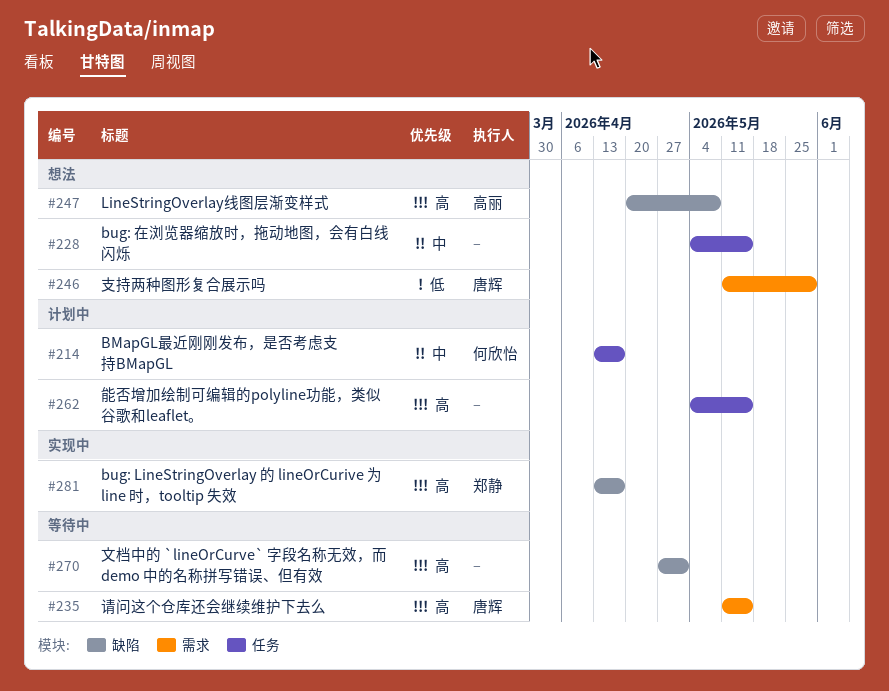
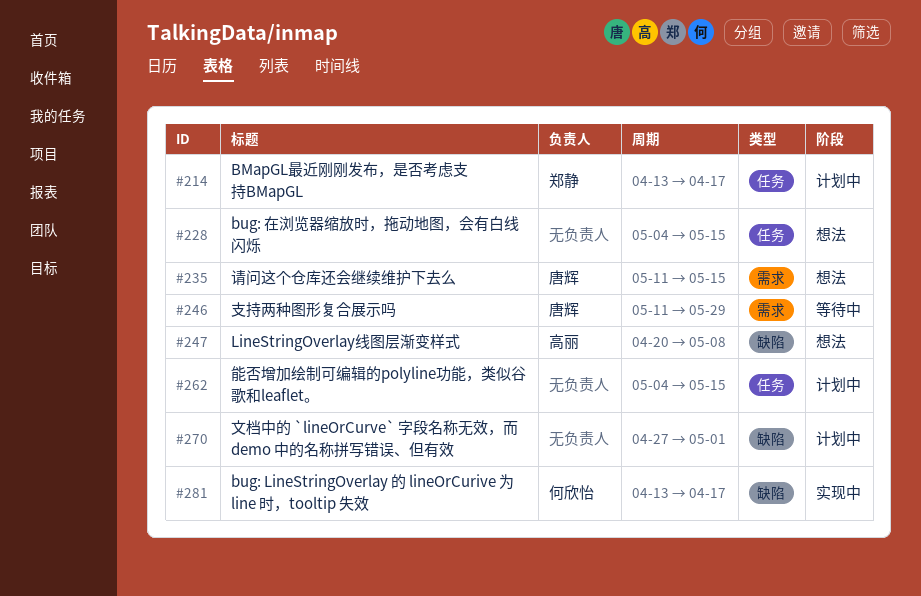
#214, owner: 何欣怡 -> 郑静
#235, status: 等待中 -> 想法
#246, status: 想法 -> 等待中
#270, status: 等待中 -> 计划中
#281, owner: 郑静 -> 何欣怡

